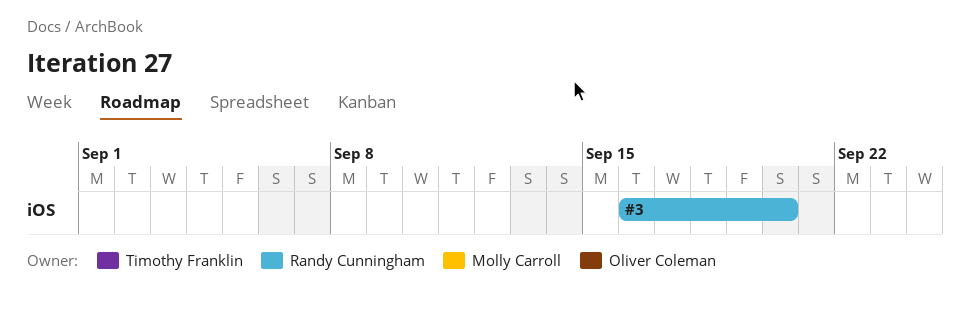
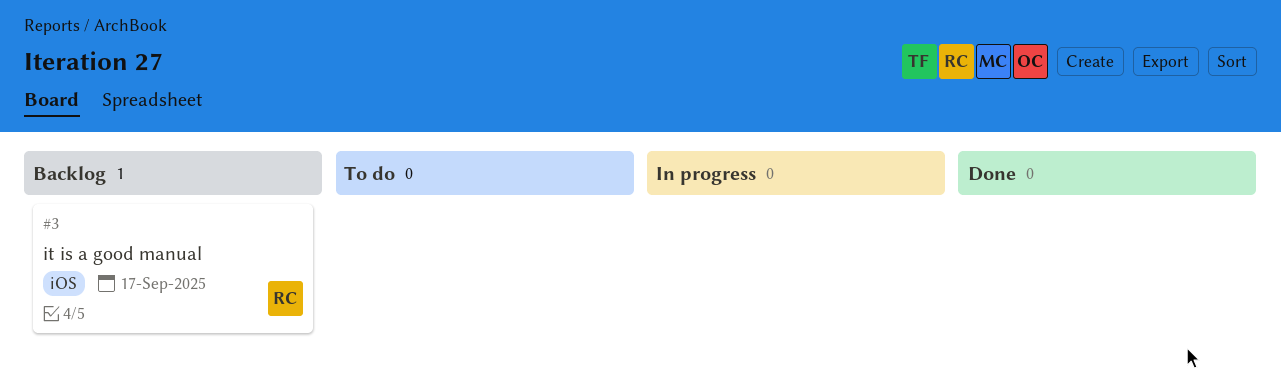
#3, due: Sep 20 -> Sep 17

